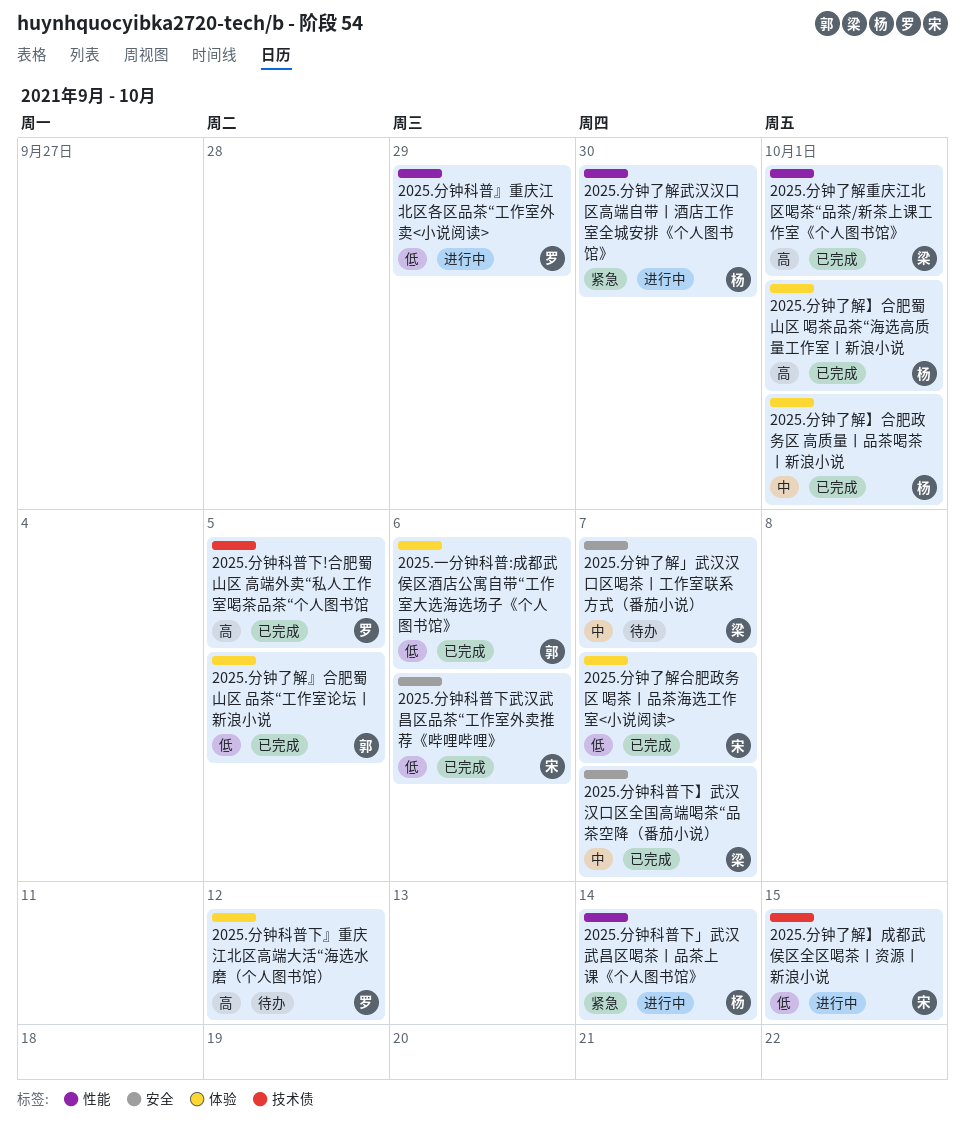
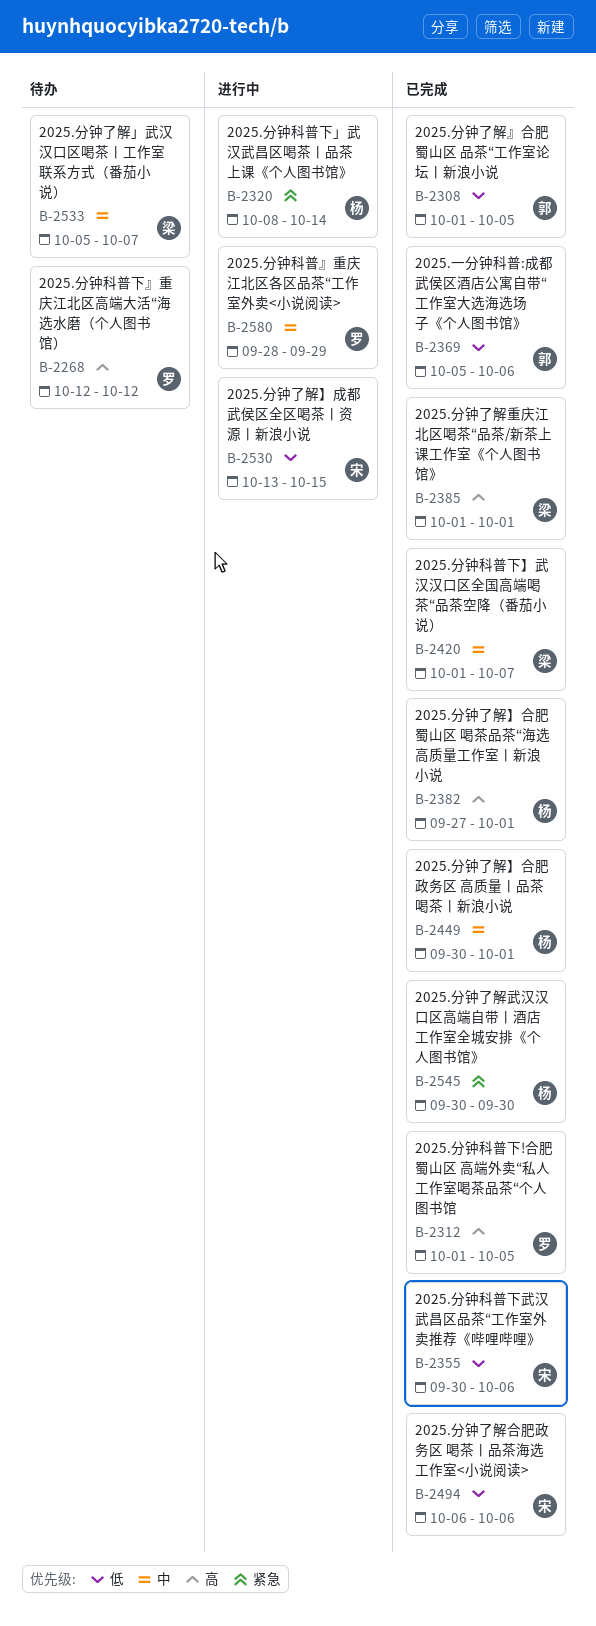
2025.分钟了解合肥政务区 喝茶丨品茶海选工作室<小说阅读>, due: Oct 7 -> Oct 6
2025.分钟了解武汉汉口区高端自带丨酒店工作室全城安排《个人图书馆》, status: 进行中 -> 已完成
2025.分钟科普』重庆江北区各区品茶“工作室外卖<小说阅读>, priority: 低 -> 中

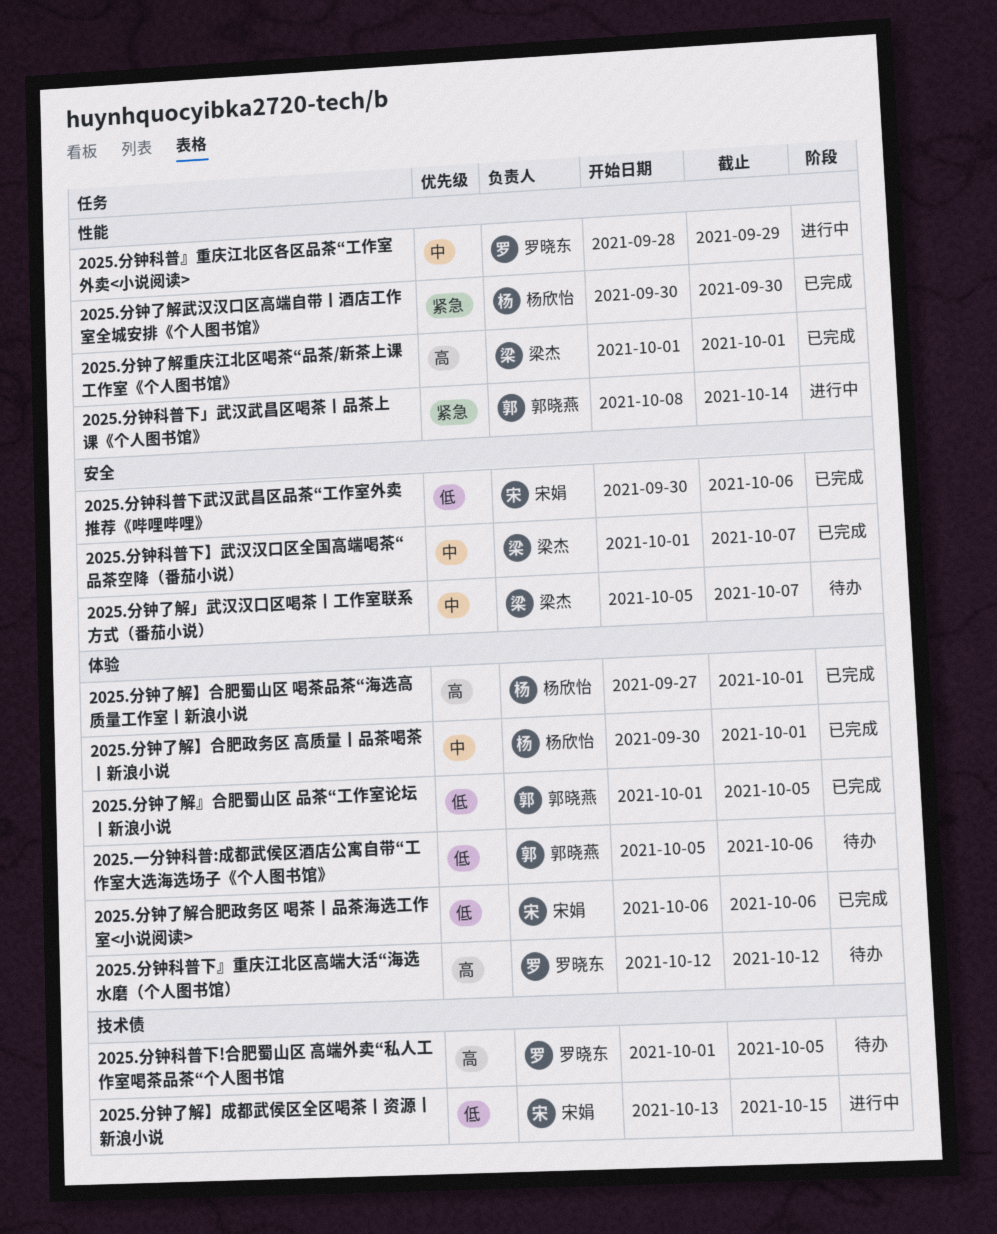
2025.一分钟科普:成都武侯区酒店公寓自带“工作室大选海选场子《个人图书馆》, status: 已完成 -> 待办
2025.分钟科普下!合肥蜀山区 高端外卖“私人工作室喝茶品茶“个人图书馆, status: 已完成 -> 待办
2025.分钟科普下」武汉武昌区喝茶丨品茶上课《个人图书馆》, owner: 杨欣怡 -> 郭晓燕

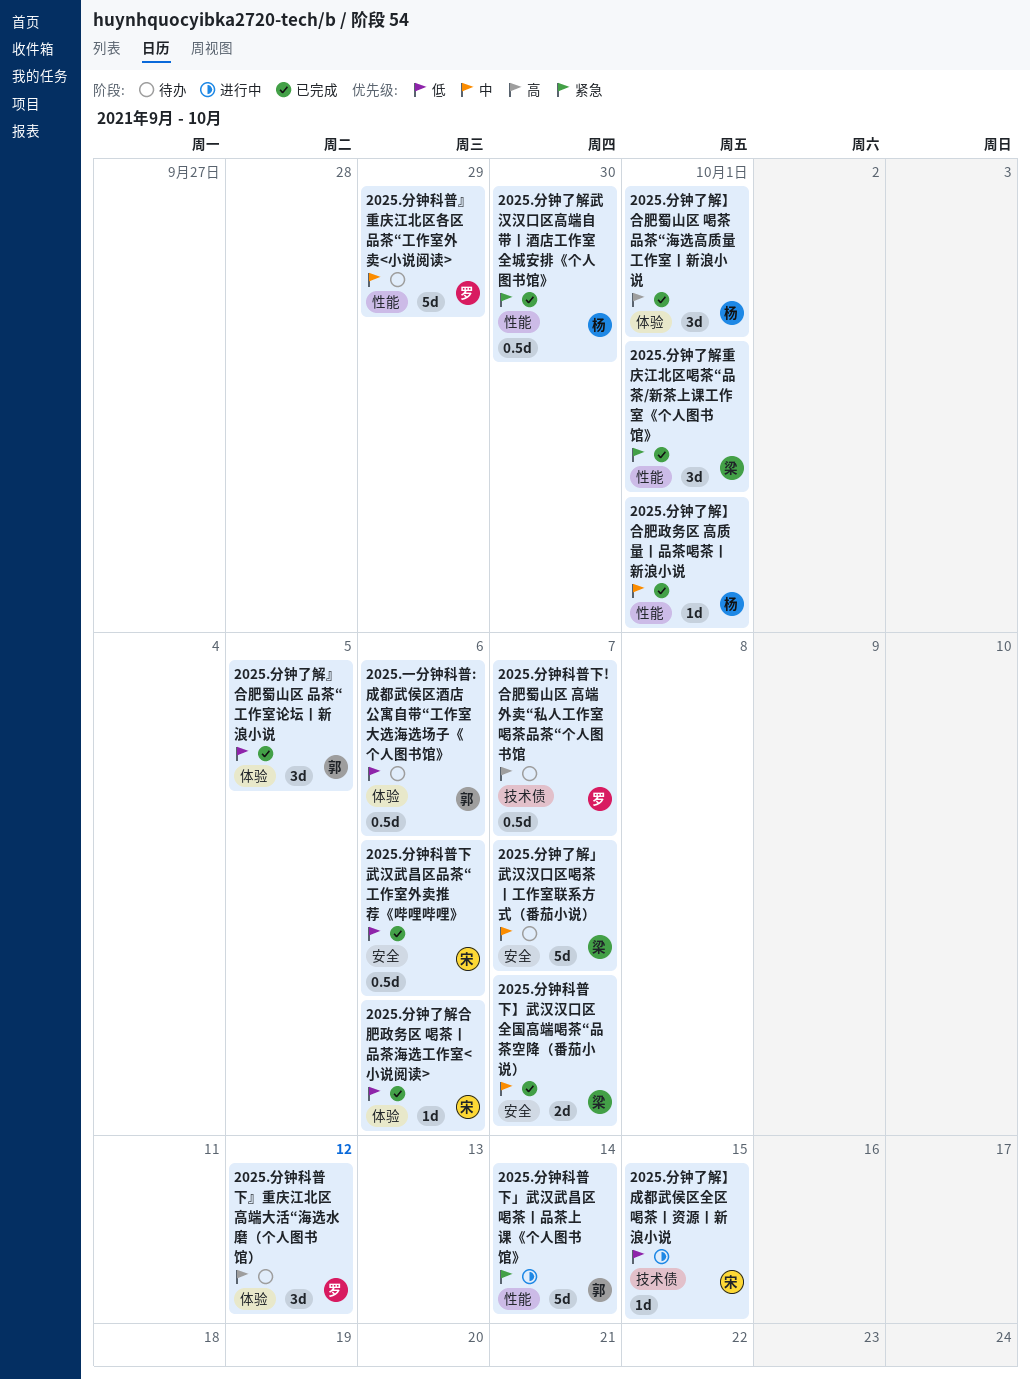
2025.分钟了解】合肥政务区 高质量丨品茶喝茶丨新浪小说, label: 体验 -> 性能
2025.分钟了解重庆江北区喝茶“品茶/新茶上课工作室《个人图书馆》, priority: 高 -> 紧急
2025.分钟科普』重庆江北区各区品茶“工作室外卖<小说阅读>, status: 进行中 -> 待办
2025.分钟科普下!合肥蜀山区 高端外卖“私人工作室喝茶品茶“个人图书馆, due: Oct 5 -> Oct 7

